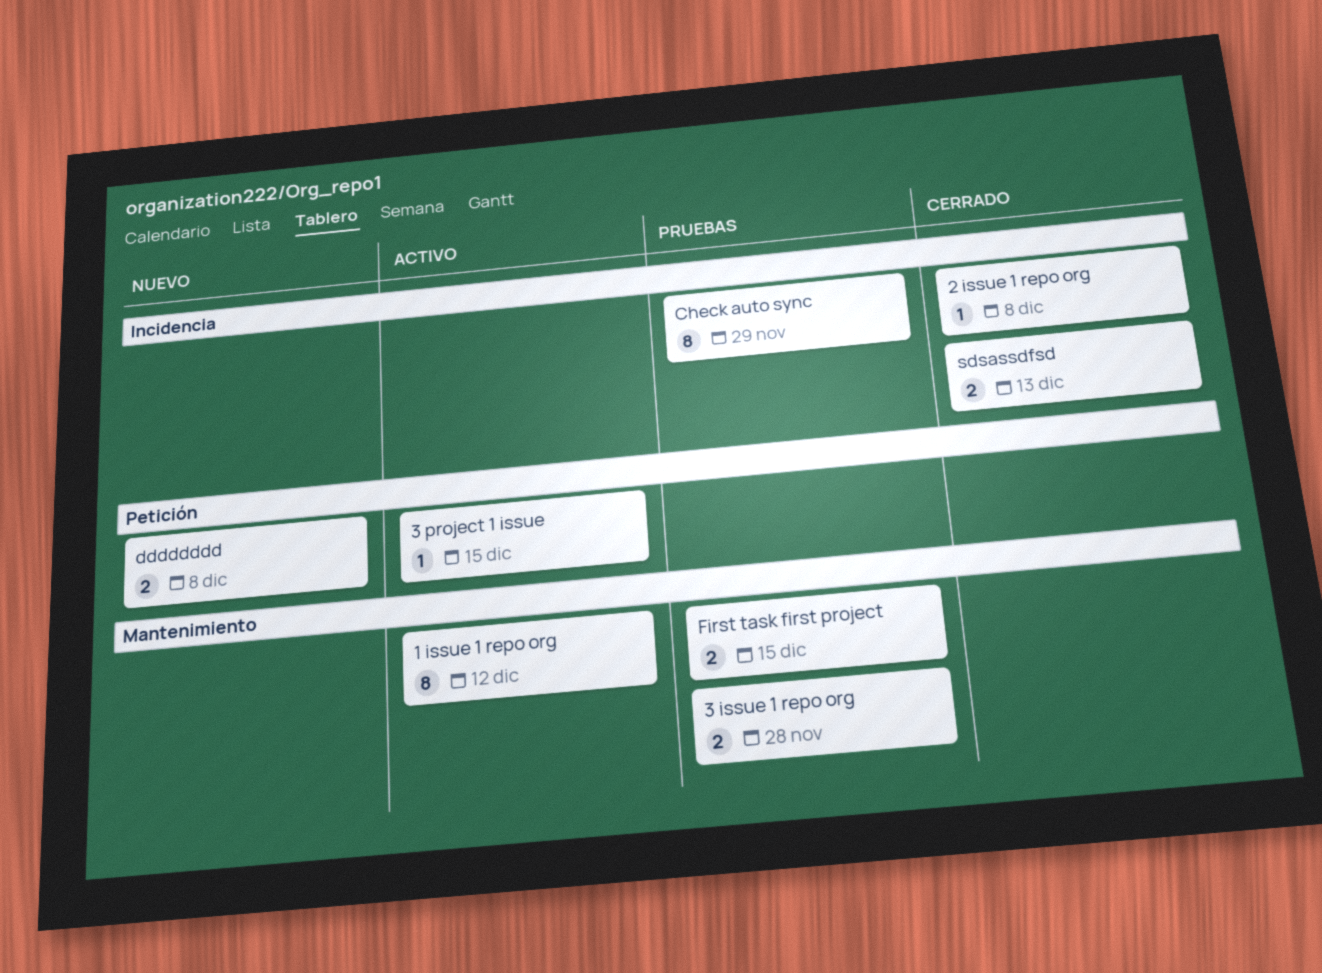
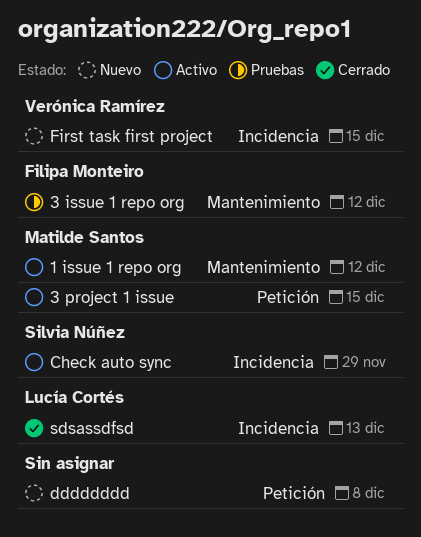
2 issue 1 repo org: present -> none
3 issue 1 repo org, due: Nov 28 -> Dec 12
Check auto sync, status: Pruebas -> Activo
First task first project, status: Pruebas -> Nuevo
First task first project, label: Mantenimiento -> Incidencia

